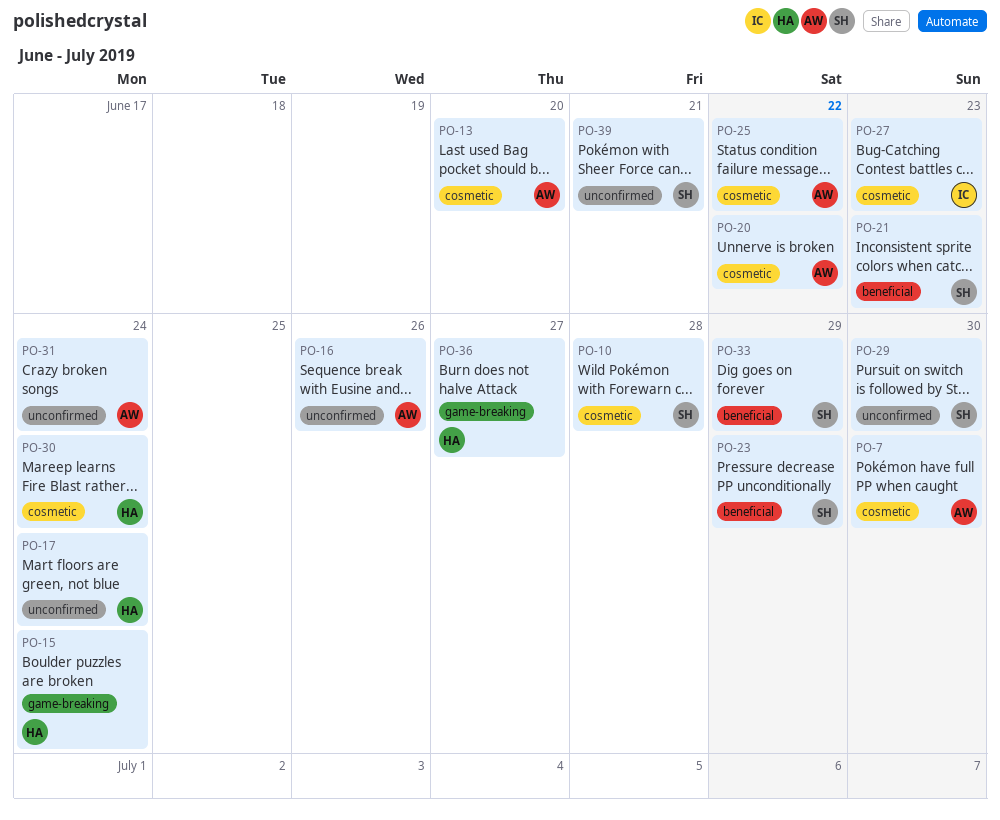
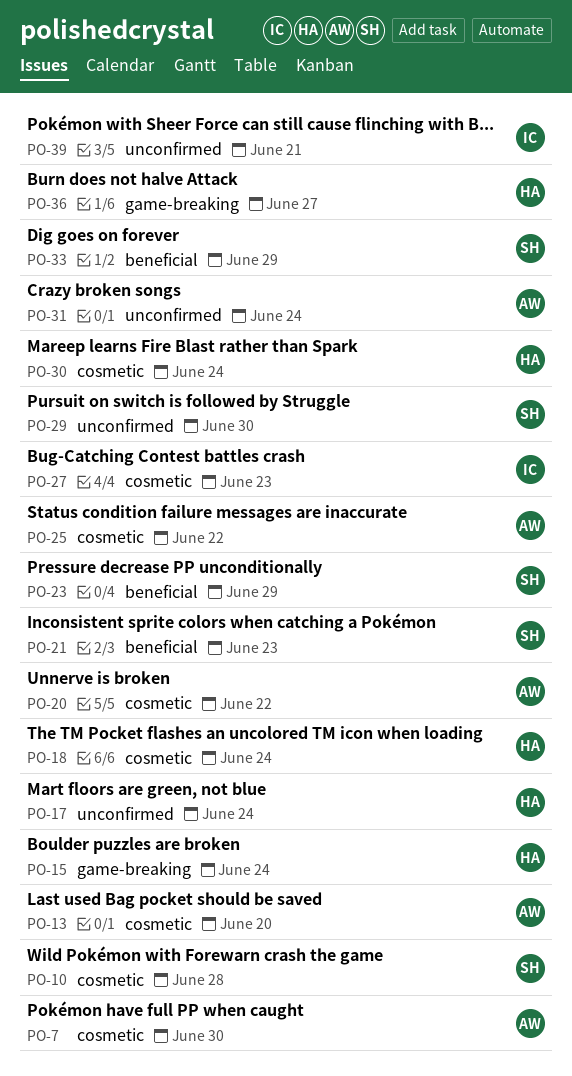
PO-16: present -> none
PO-18: none -> present
PO-39, owner: SH -> IC

